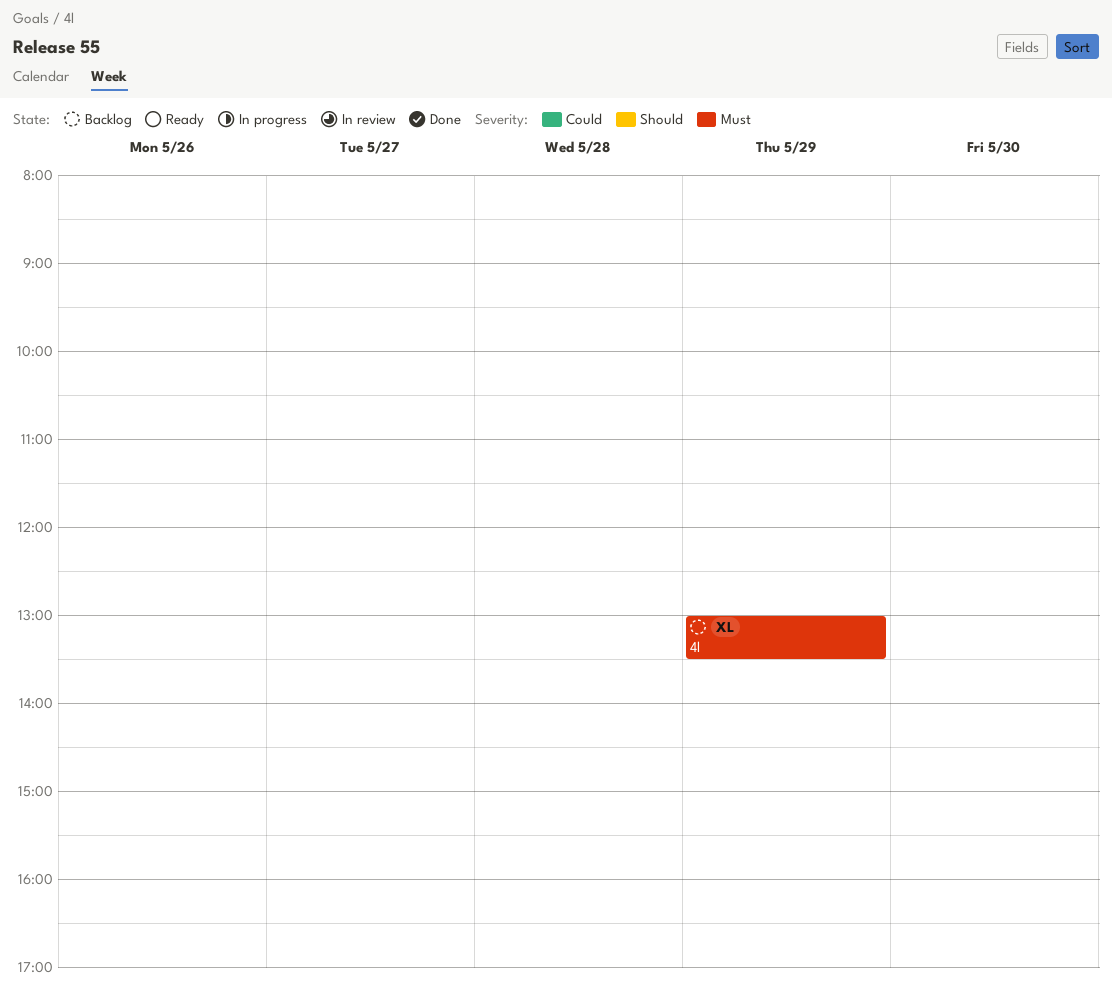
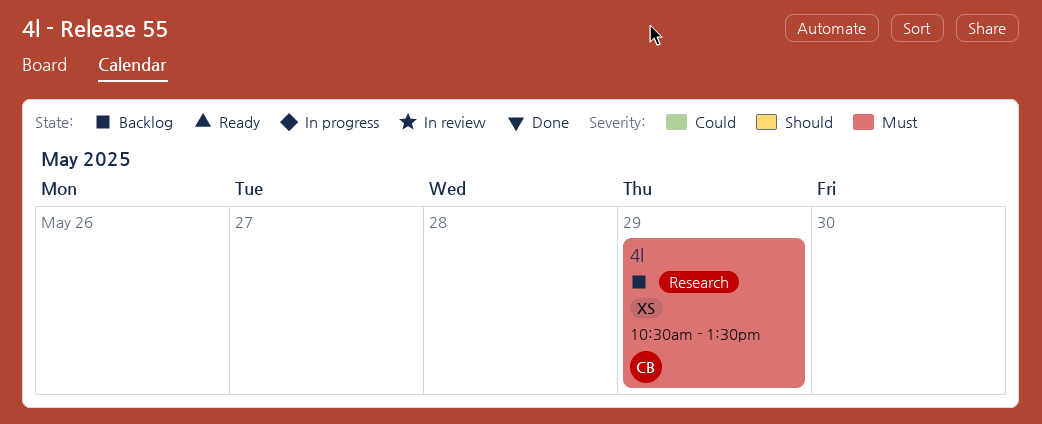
4l, estimate: XL -> XS
4l, begins: 13:00 -> 10:30

